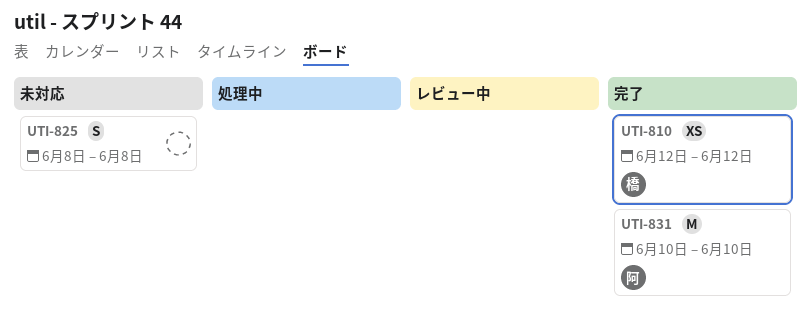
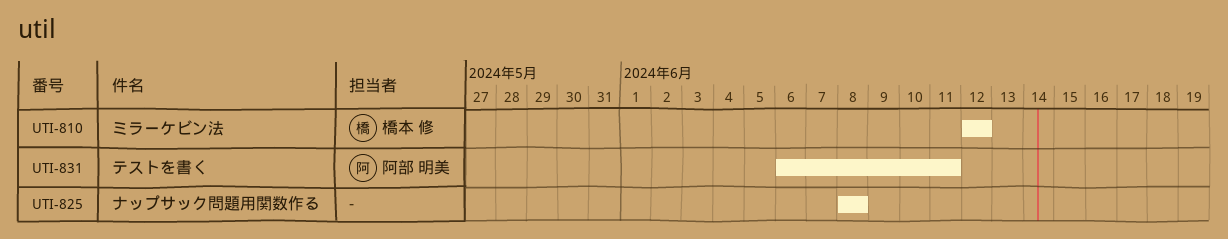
UTI-831, start: Jun 10 -> Jun 6
UTI-831, due: Jun 10 -> Jun 11

